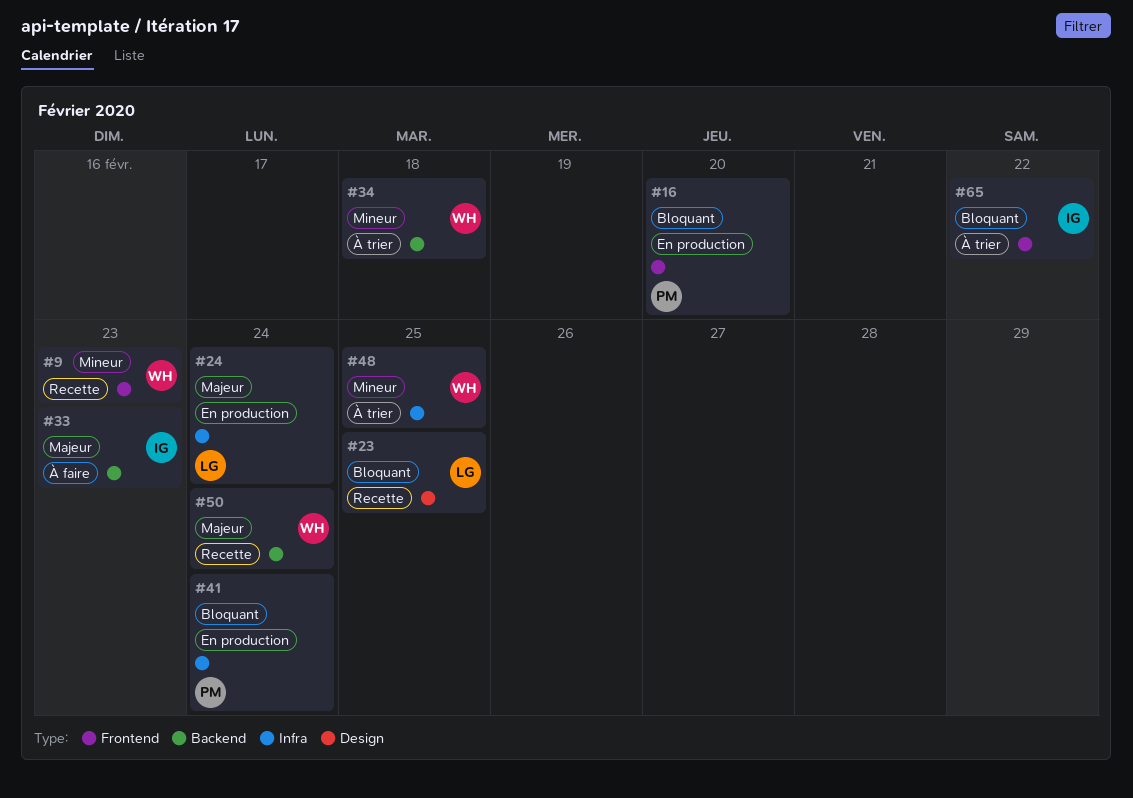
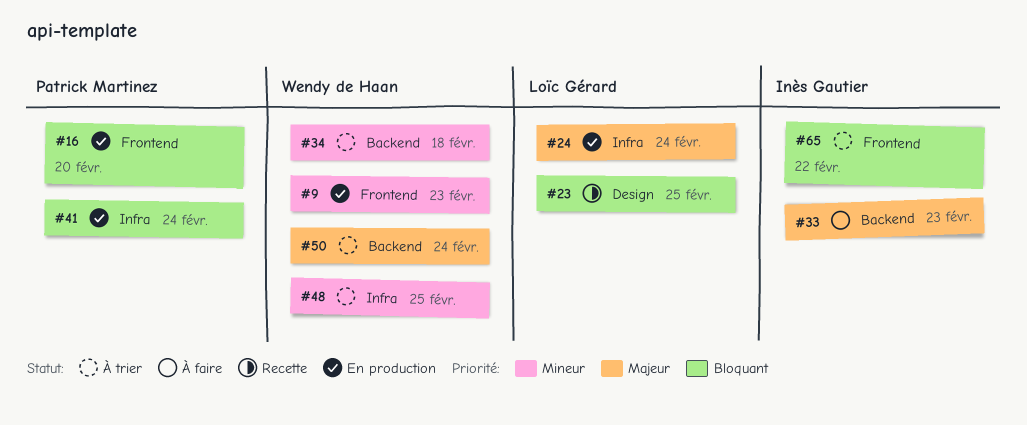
#9, status: Recette -> En production
#50, status: Recette -> À trier

